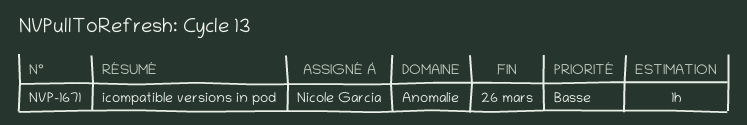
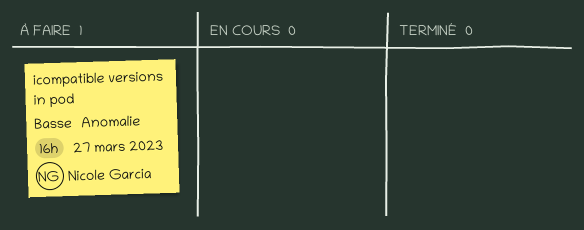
icompatible versions in pod, estimate: 1h -> 16h
icompatible versions in pod, due: Mar 26 -> Mar 27

